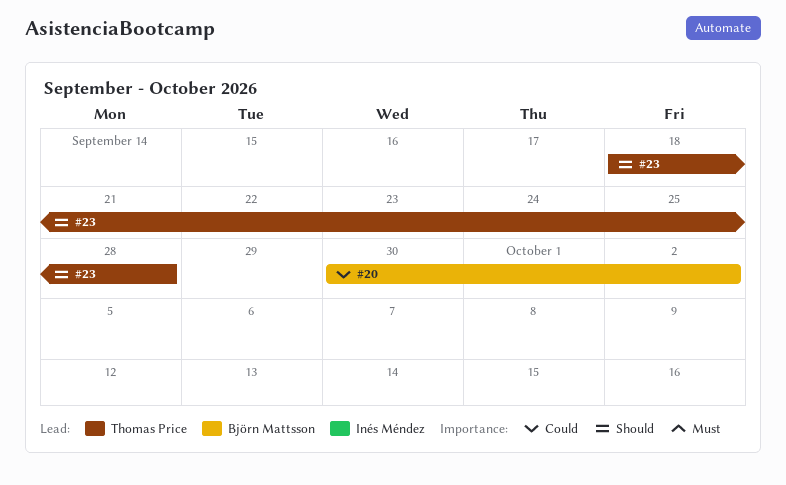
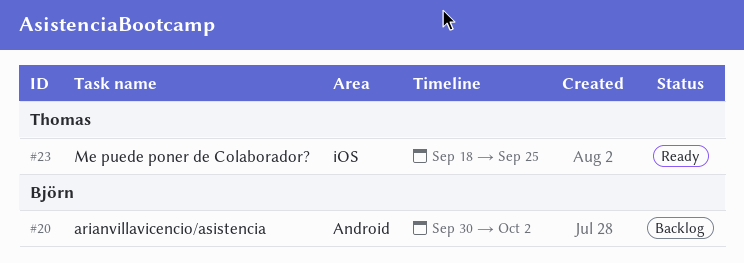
#23, due: Sep 28 -> Sep 25

